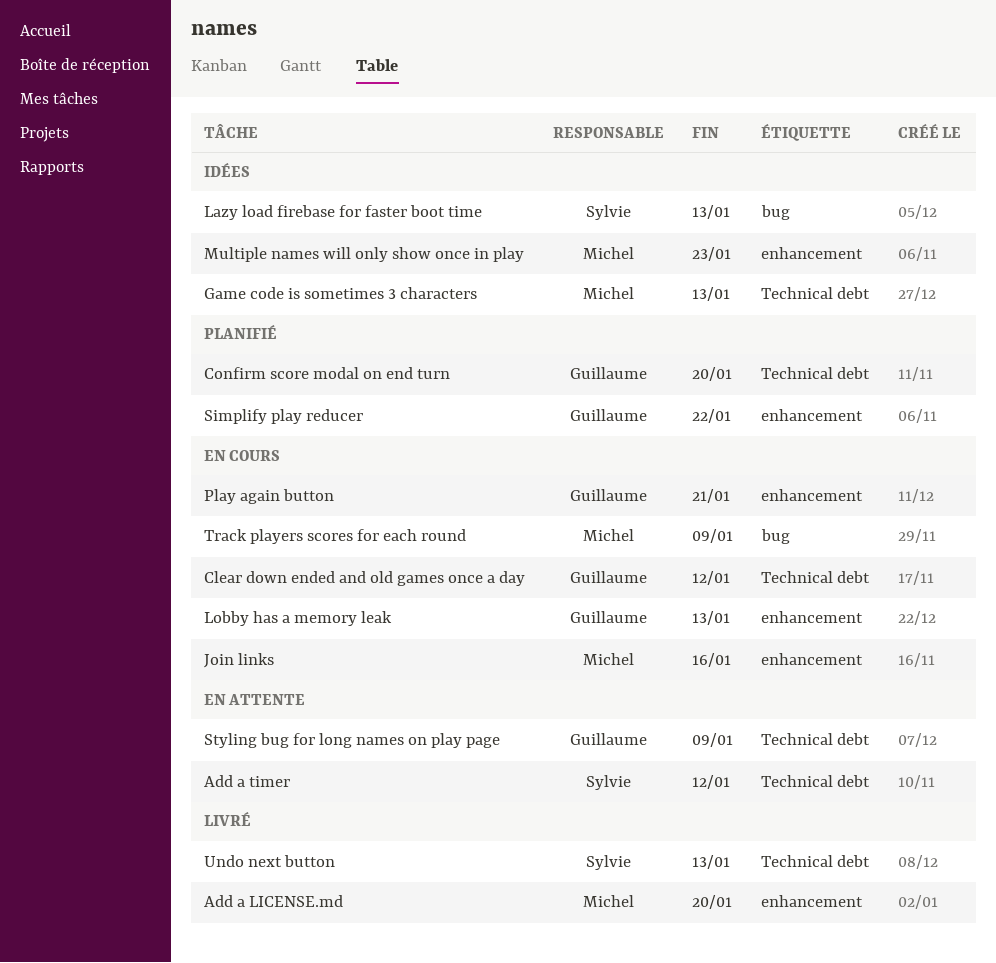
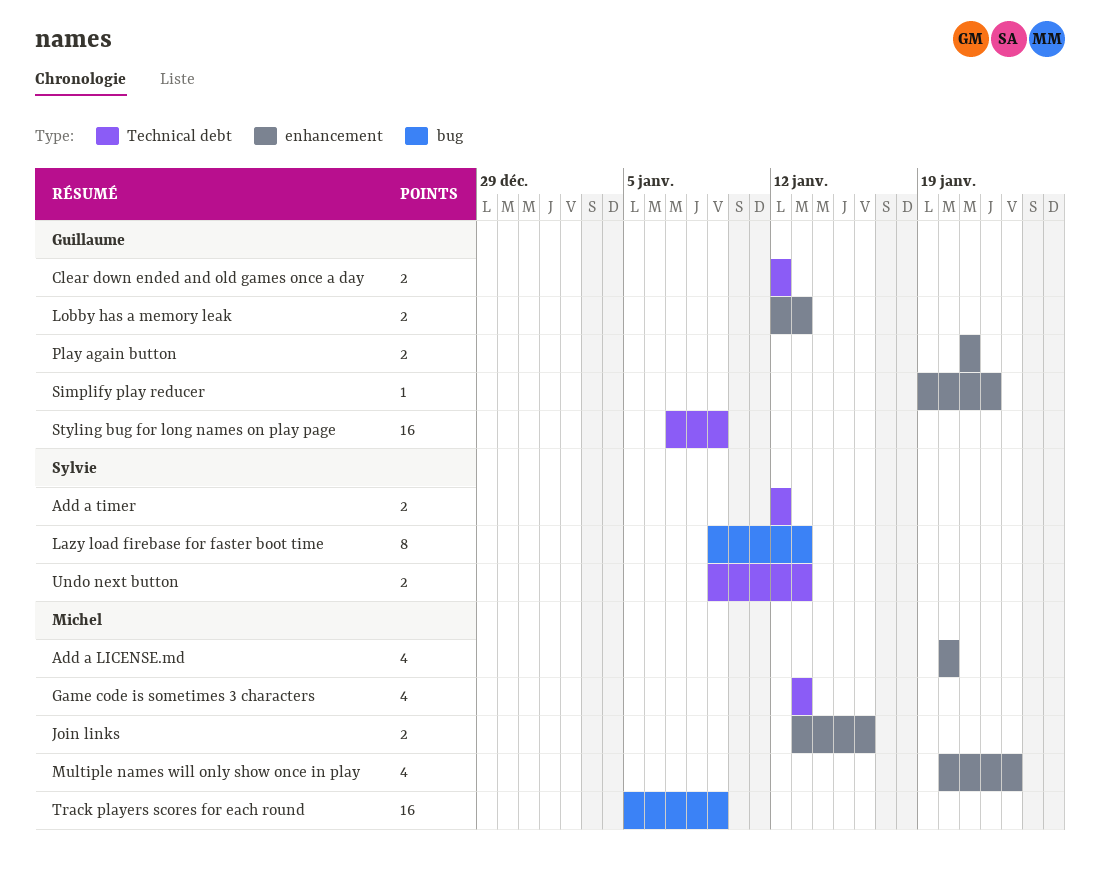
Confirm score modal on end turn: present -> none

